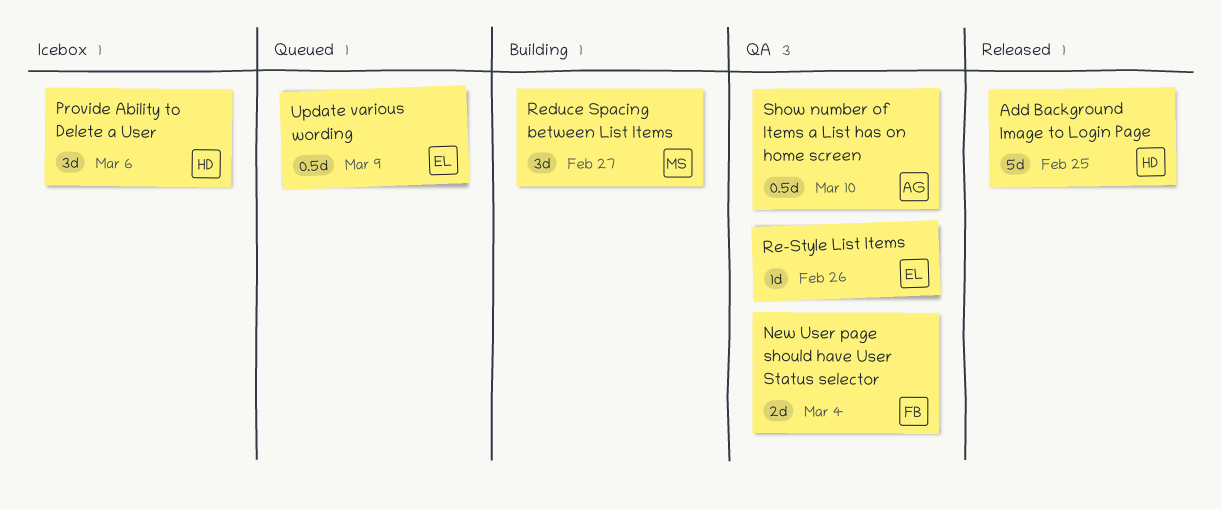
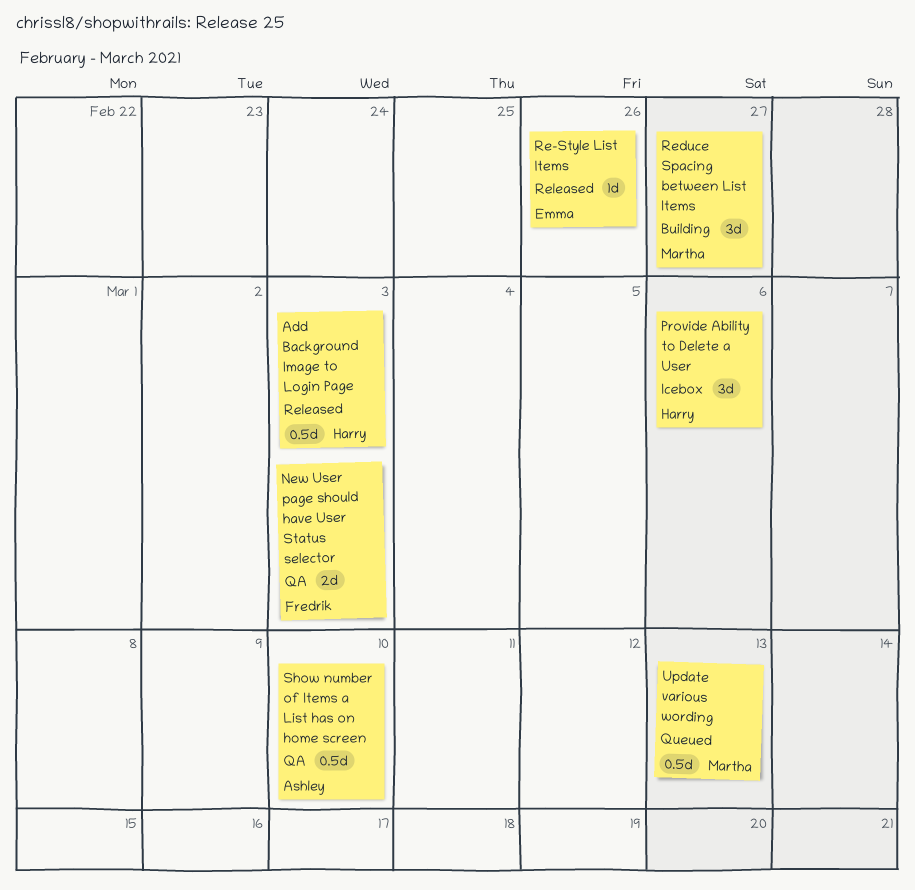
Add Background Image to Login Page, estimate: 5d -> 0.5d
Add Background Image to Login Page, due: Feb 25 -> Mar 3
New User page should have User Status selector, due: Mar 4 -> Mar 3
Re-Style List Items, status: QA -> Released
Update various wording, owner: Emma -> Martha
Update various wording, due: Mar 9 -> Mar 13

